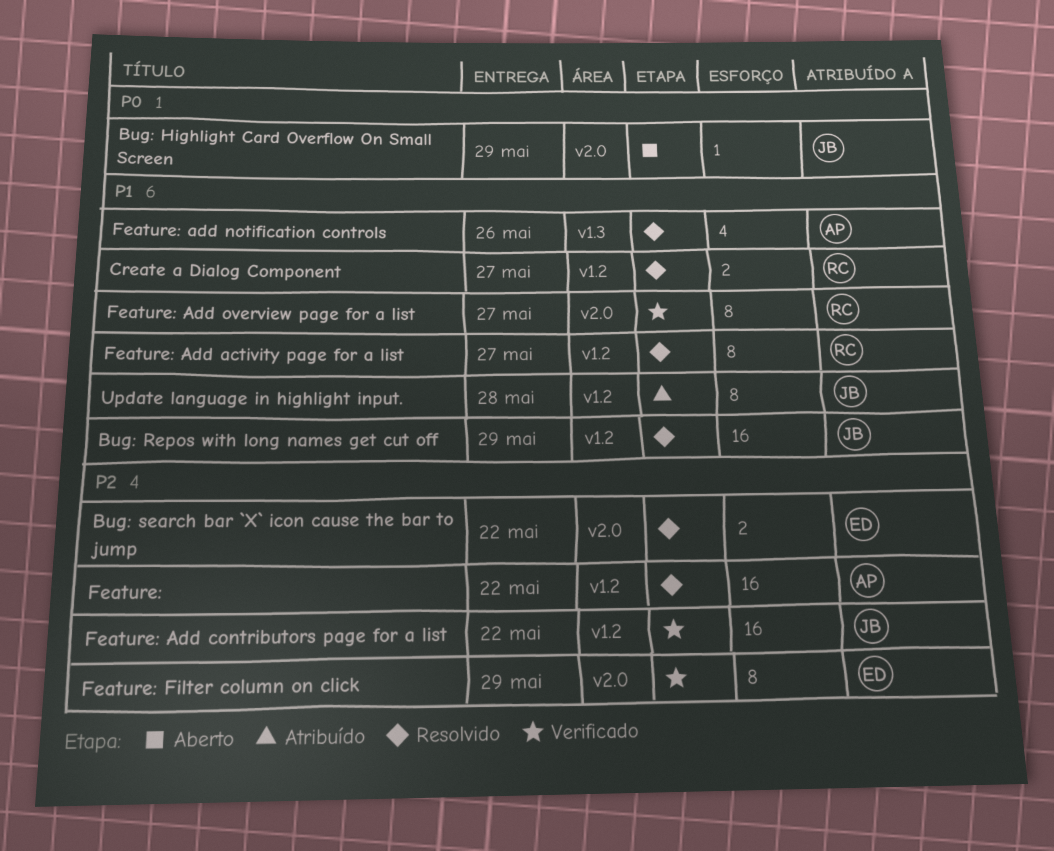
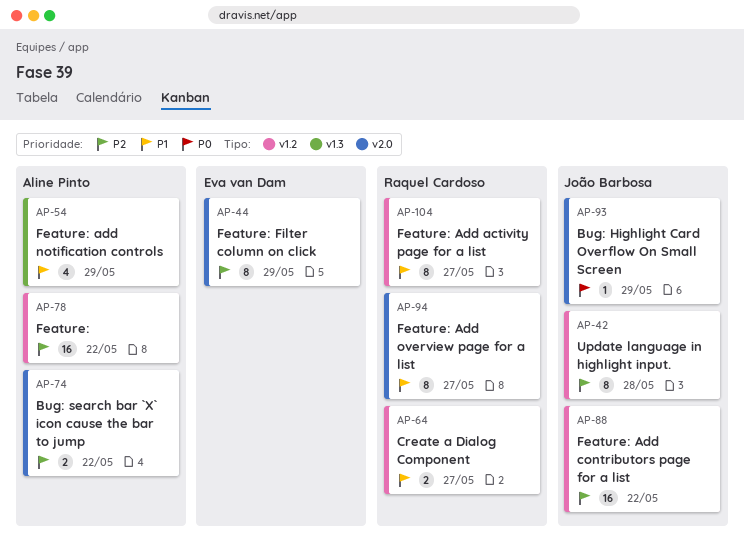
Bug: Repos with long names get cut off: present -> none
Bug: search bar `X` icon cause the bar to jump, owner: Eva van Dam -> Aline Pinto
Feature: add notification controls, due: May 26 -> May 29
Update language in highlight input., priority: P1 -> P2

